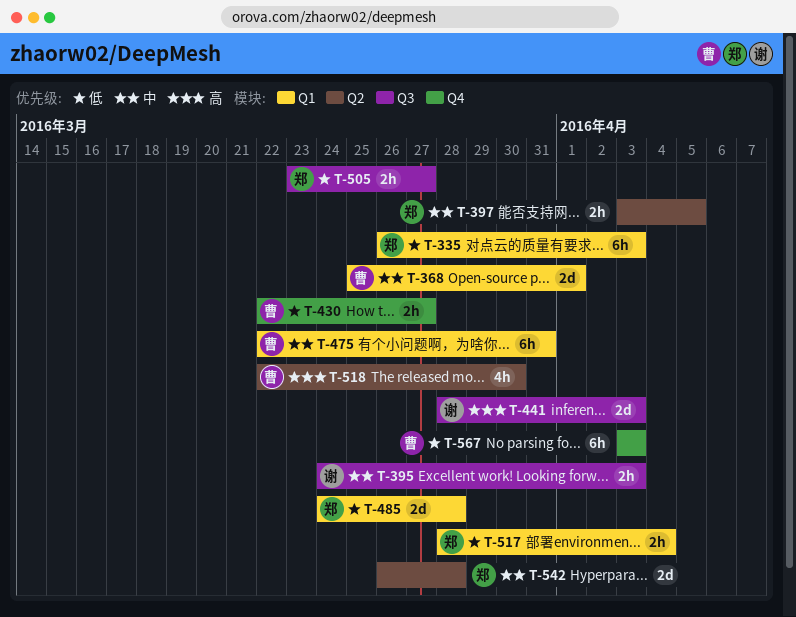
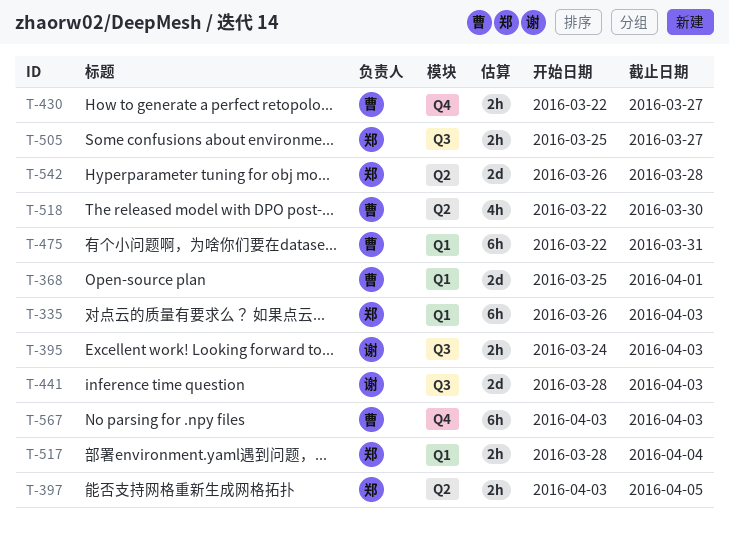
T-485: present -> none
T-505, start: Mar 23 -> Mar 25

